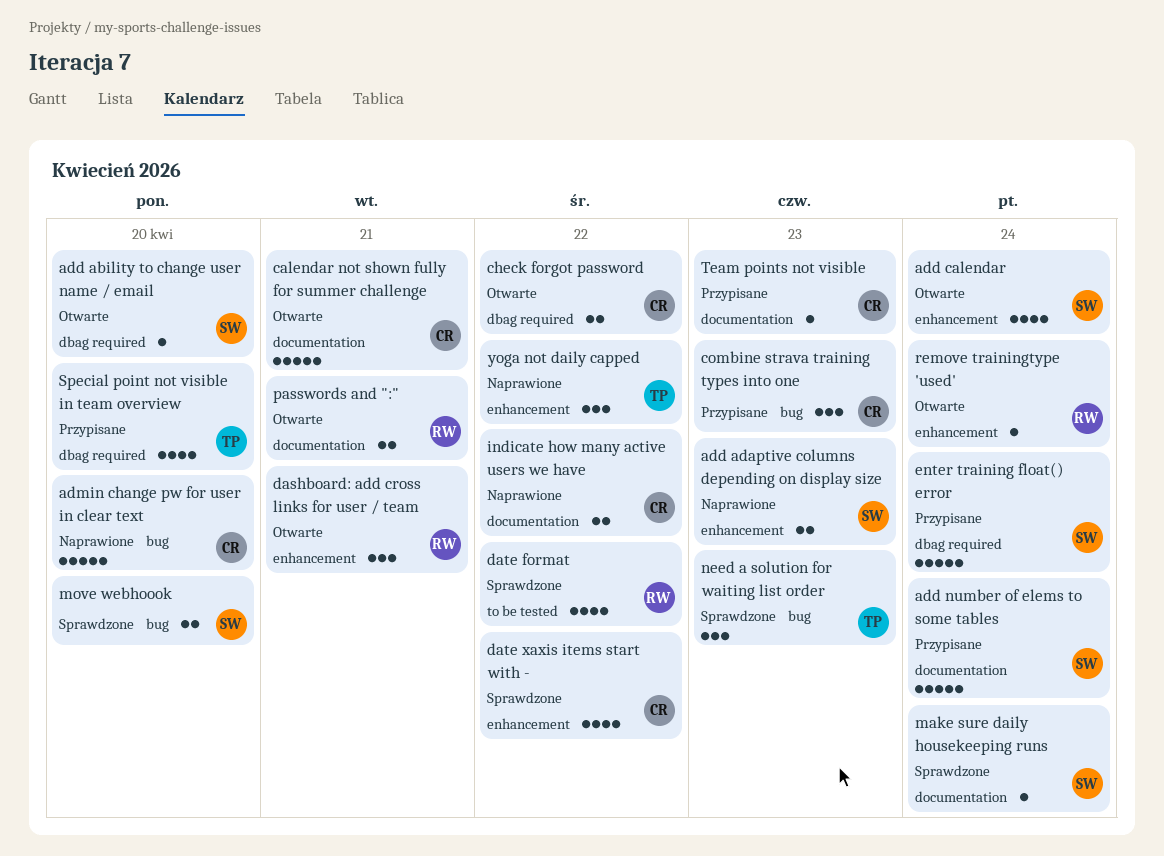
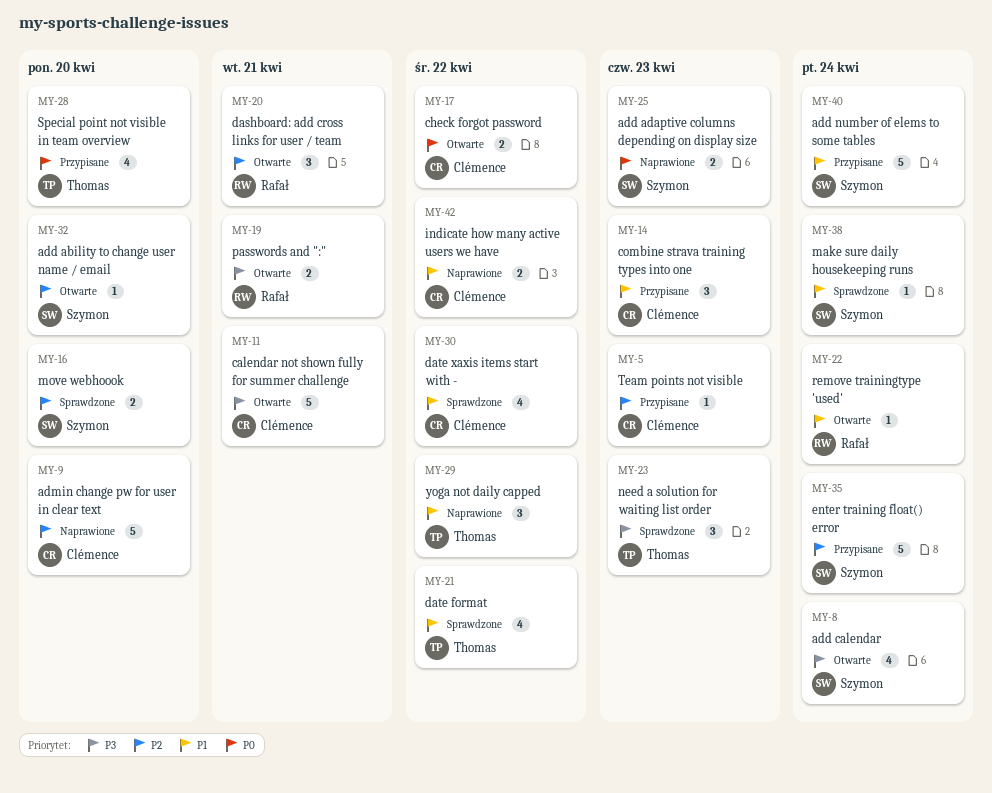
date format, owner: Rafał -> Thomas

